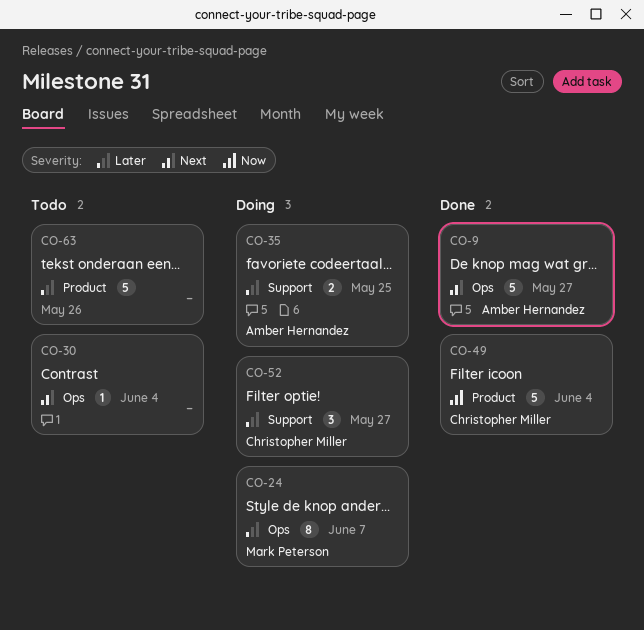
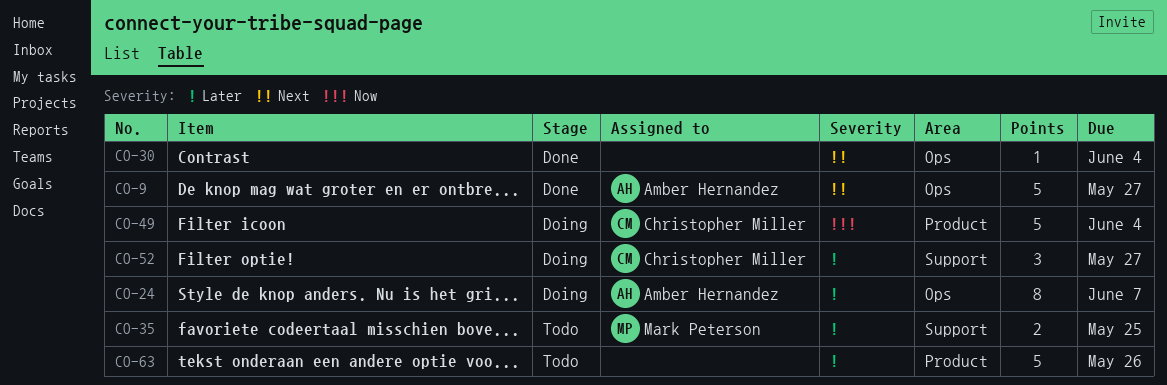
CO-24, owner: Mark Peterson -> Amber Hernandez
CO-30, status: Todo -> Done
CO-35, status: Doing -> Todo
CO-35, owner: Amber Hernandez -> Mark Peterson
CO-49, status: Done -> Doing

